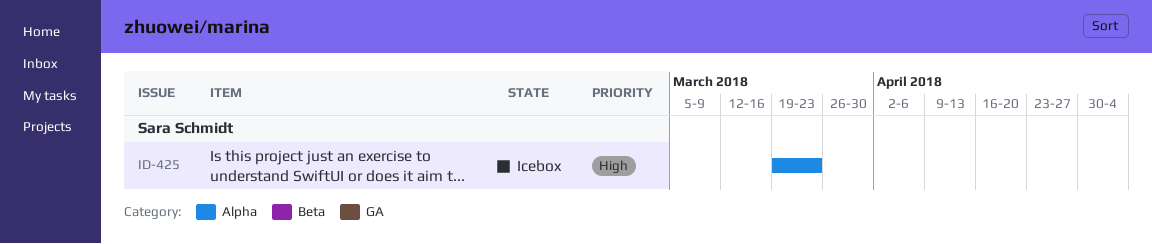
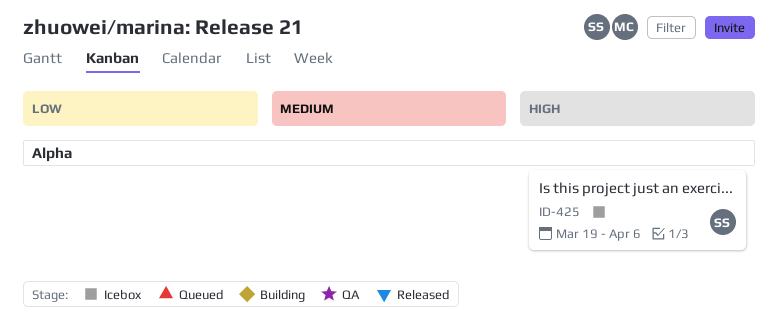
ID-425, due: Mar 23 -> Apr 6

